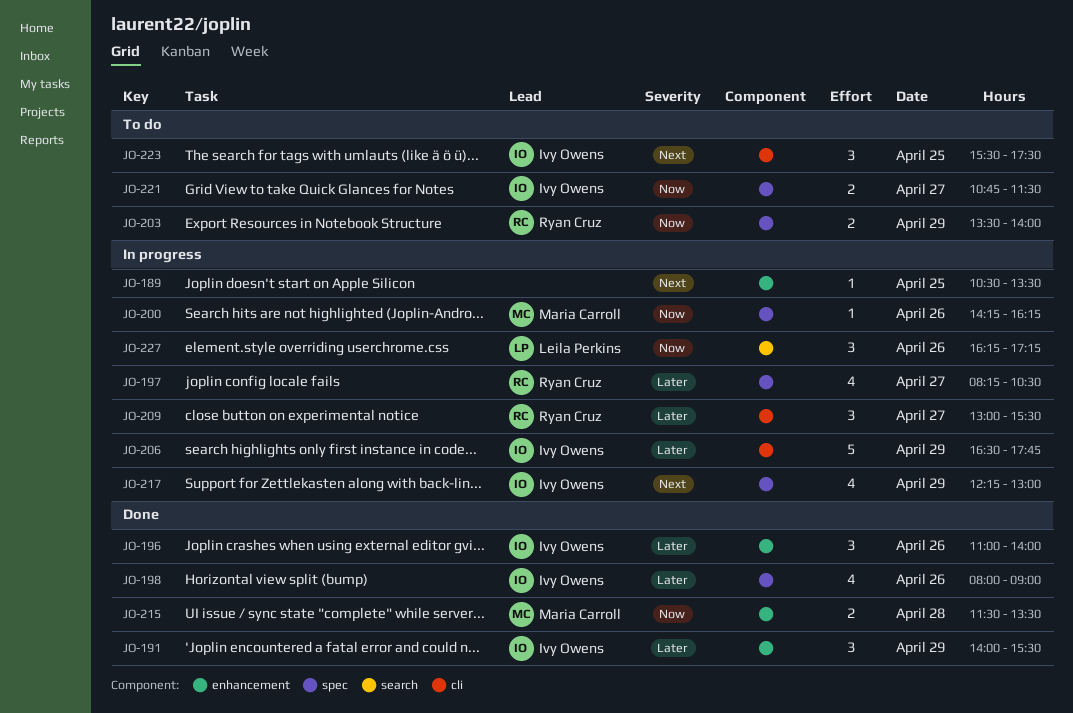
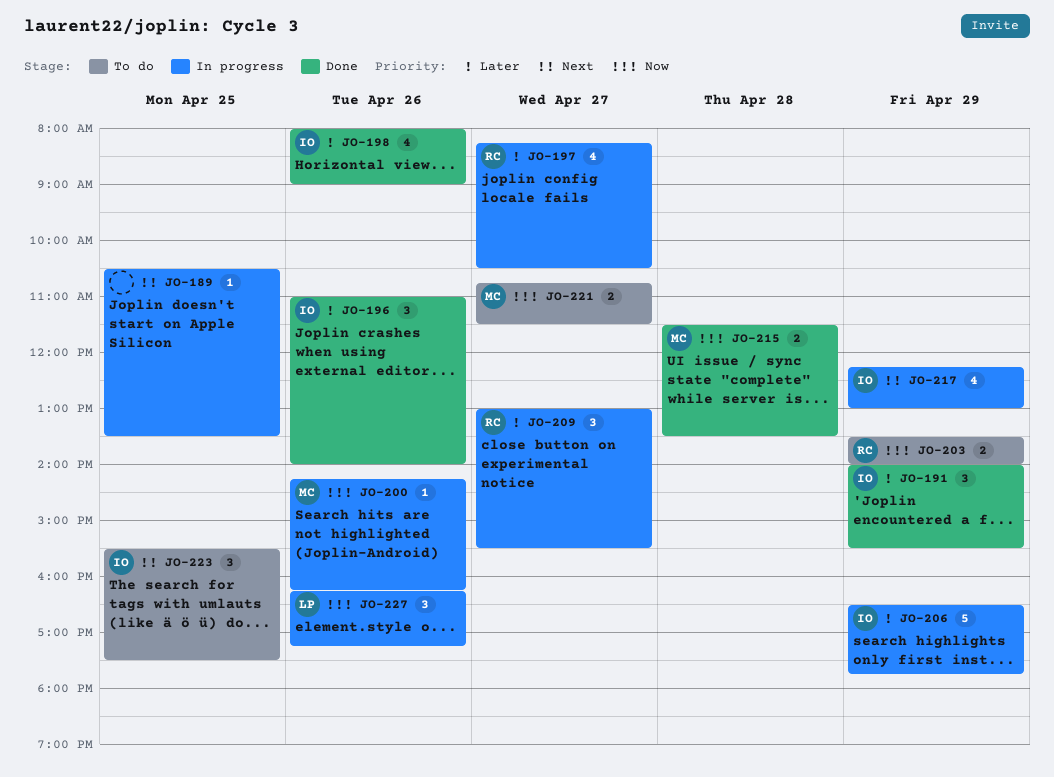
JO-221, owner: Ivy Owens -> Maria Carroll

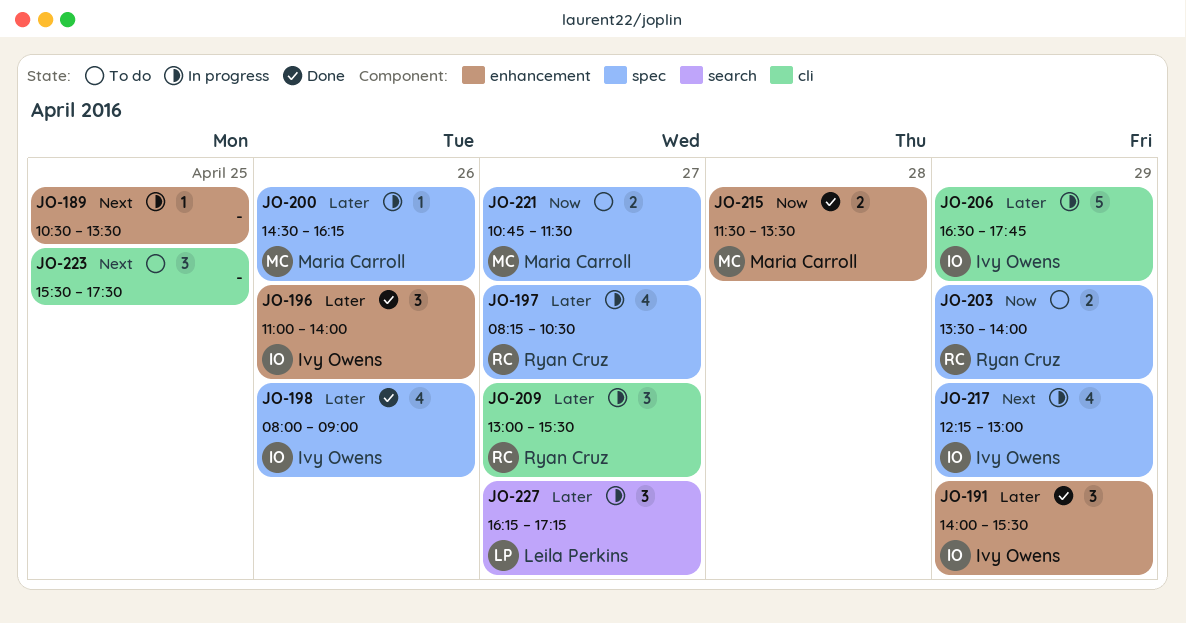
JO-200, priority: Now -> Later
JO-200, begins: 14:15 -> 14:30
JO-223, owner: Ivy Owens -> none
JO-227, priority: Now -> Later
JO-227, day: Apr 26 -> Apr 27

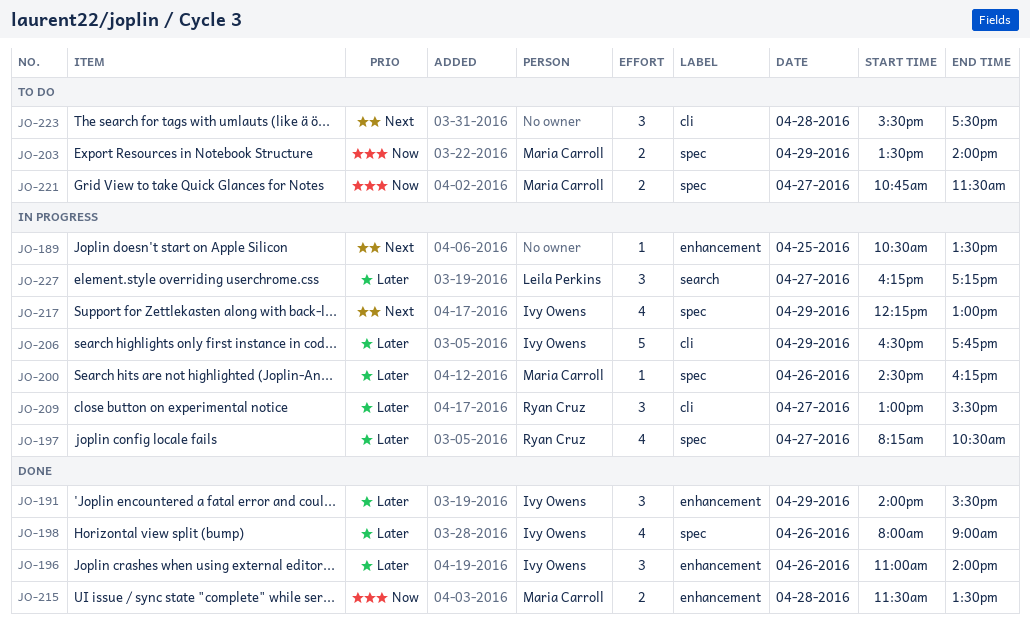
JO-203, owner: Ryan Cruz -> Maria Carroll
JO-223, day: Apr 25 -> Apr 28

